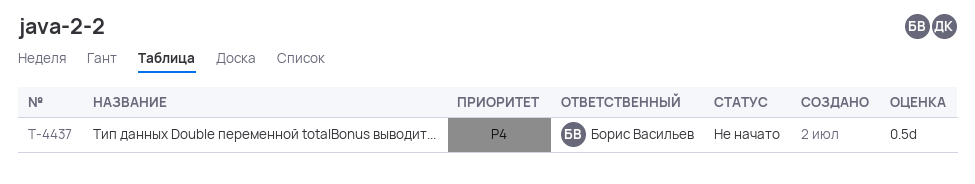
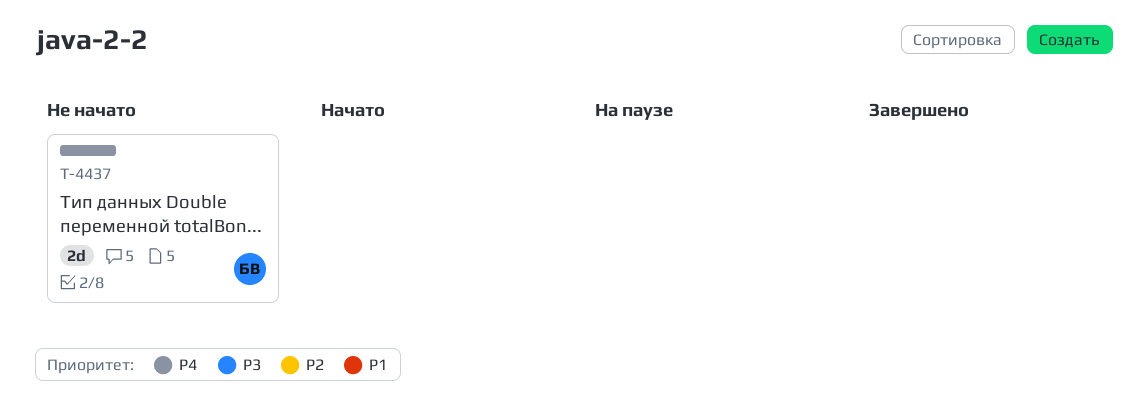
T-4437, estimate: 0.5d -> 2d

